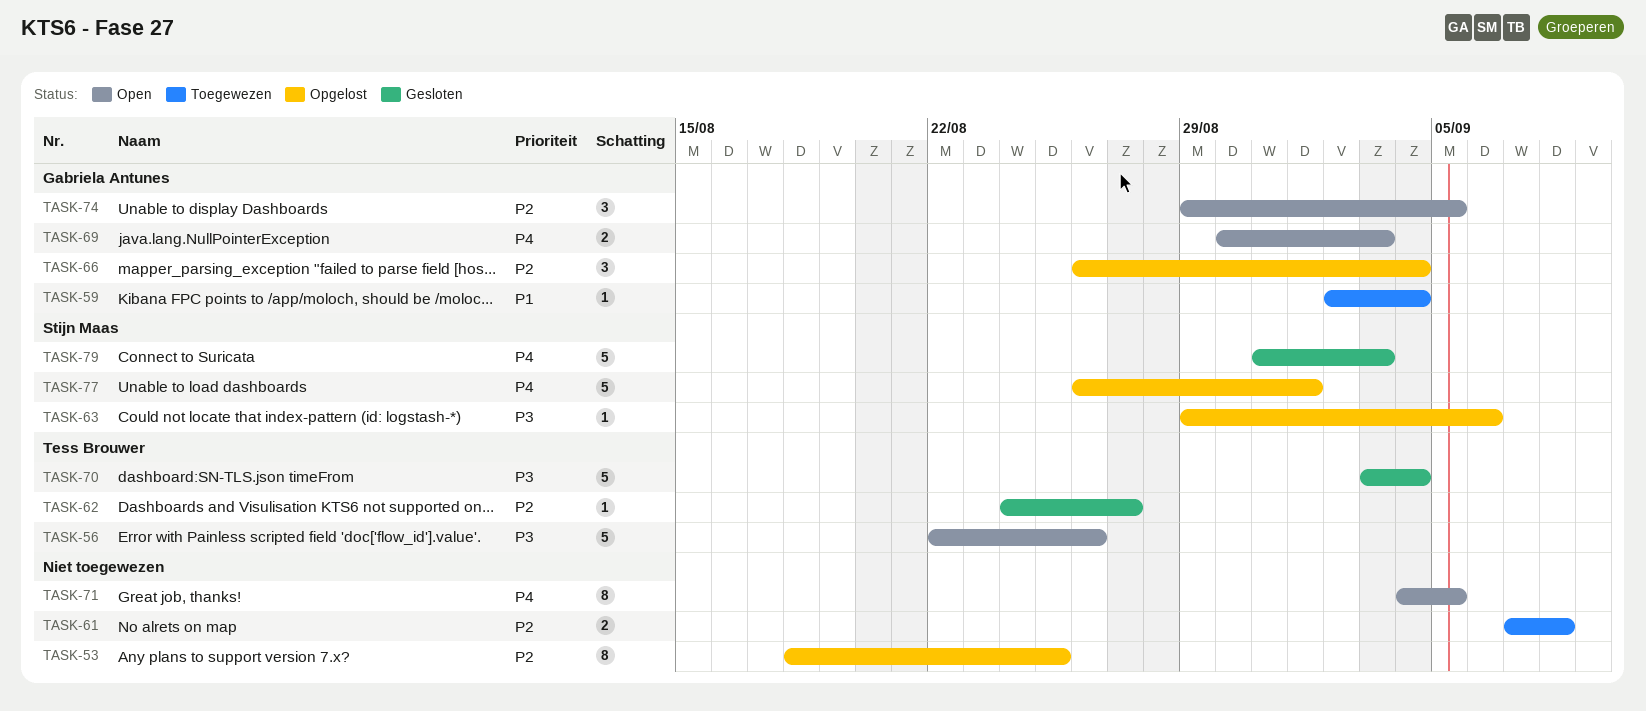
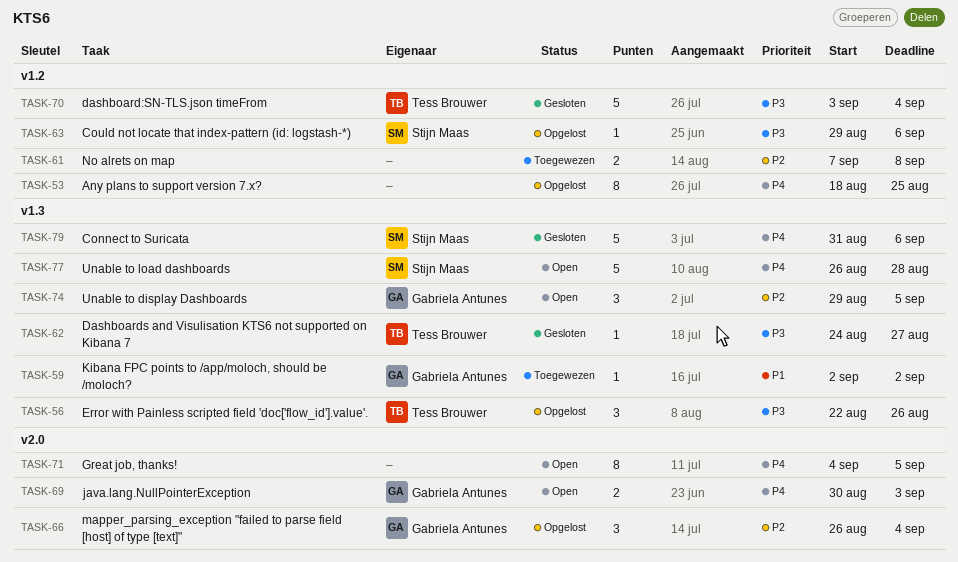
TASK-53, priority: P2 -> P4
TASK-56, status: Open -> Opgelost
TASK-56, estimate: 5 -> 3
TASK-59, due: Sep 4 -> Sep 2
TASK-62, priority: P2 -> P3
TASK-77, status: Opgelost -> Open
TASK-77, due: Sep 1 -> Aug 28
TASK-79, due: Sep 3 -> Sep 6

